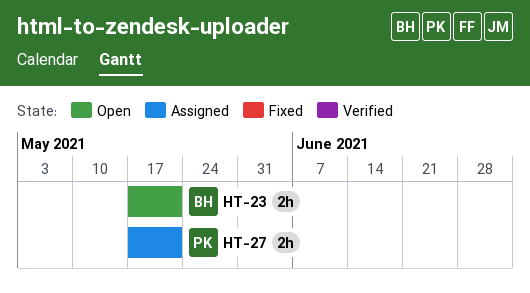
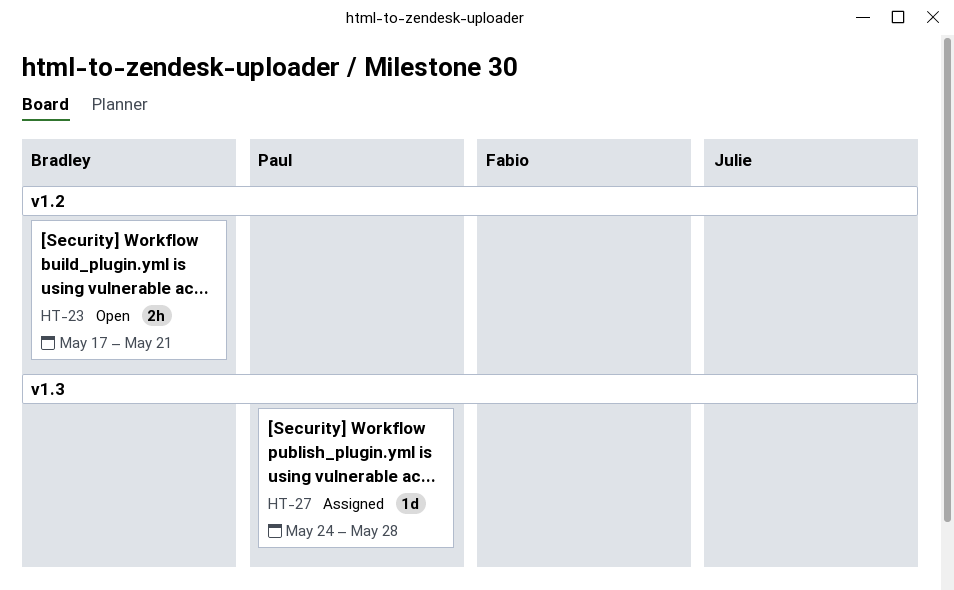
HT-27, estimate: 2h -> 1d
HT-27, start: May 17 -> May 24
HT-27, due: May 21 -> May 28

